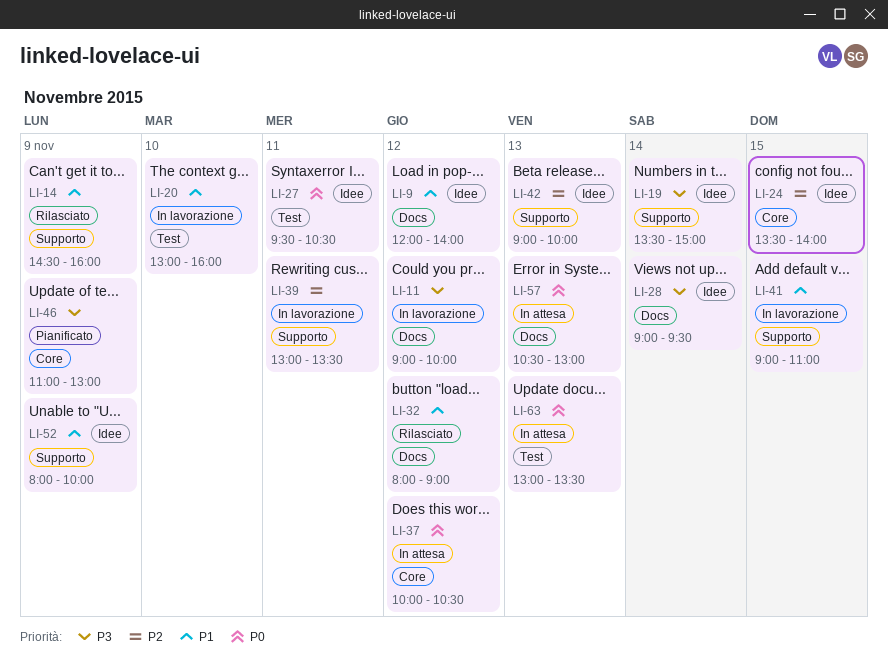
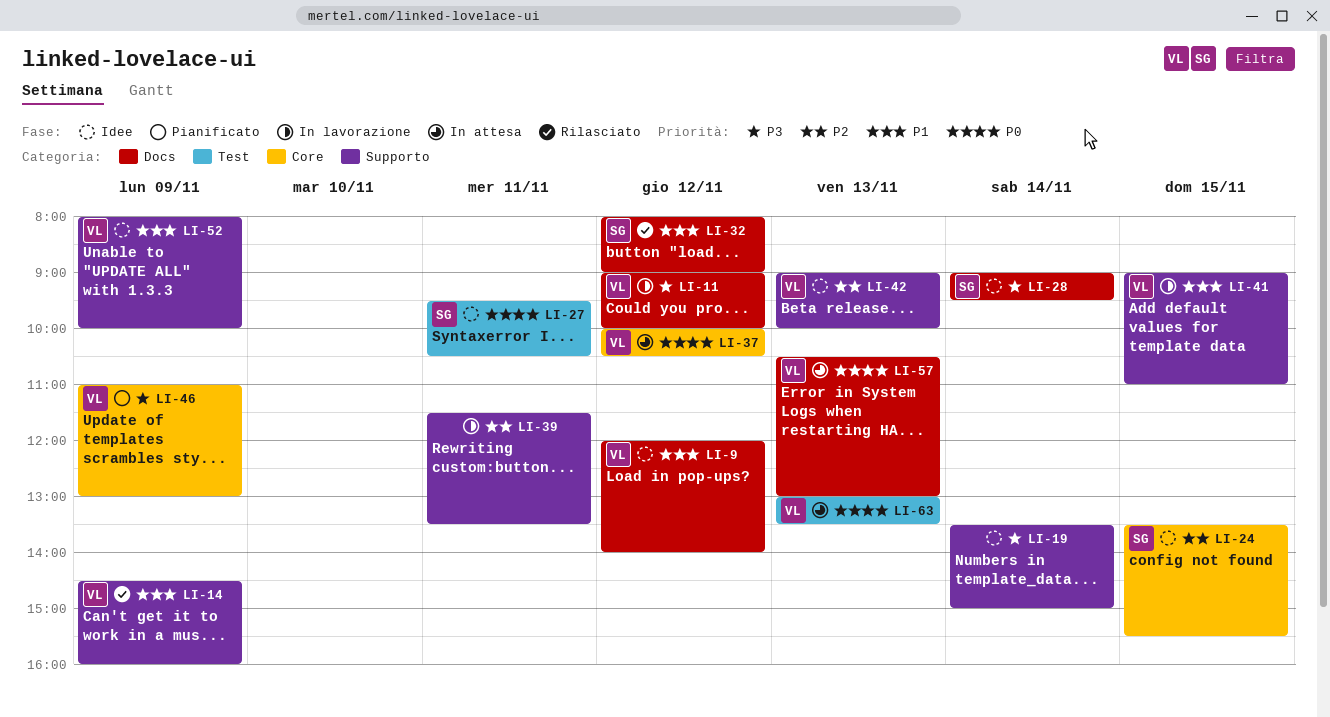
LI-20: present -> none
LI-24, ends: 14:00 -> 15:30
LI-39, begins: 13:00 -> 11:30

